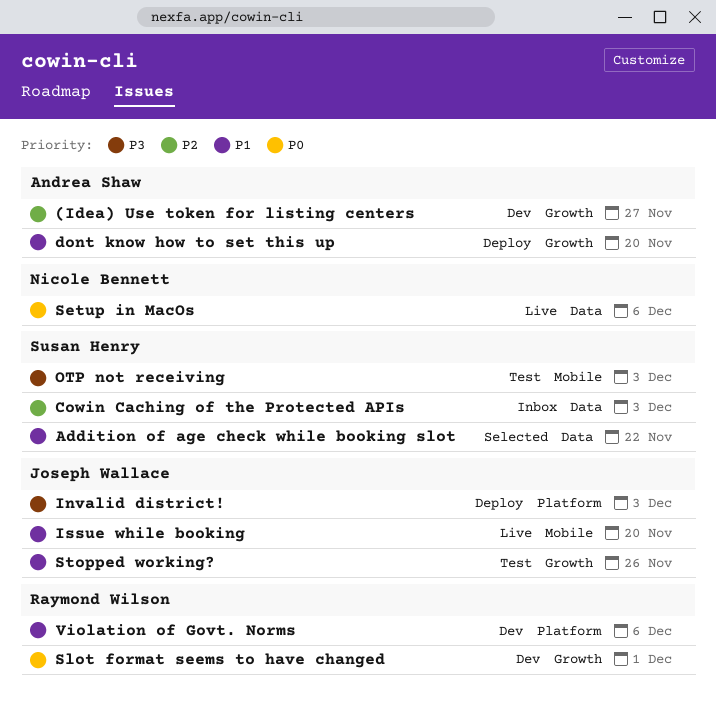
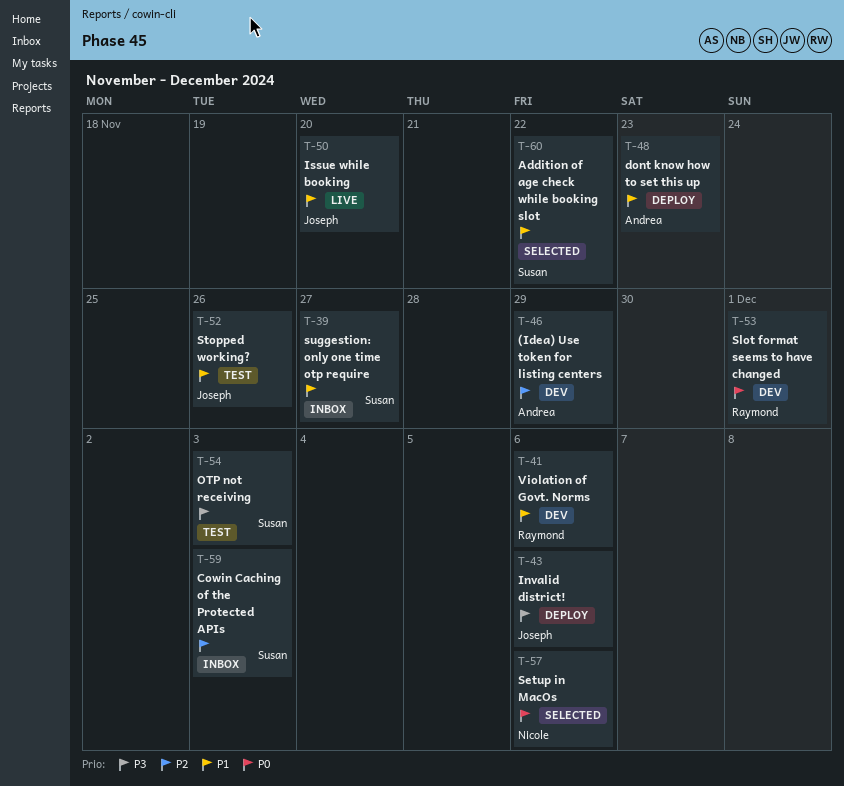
(Idea) Use token for listing centers, due: Nov 27 -> Nov 29
dont know how to set this up, due: Nov 20 -> Nov 23
Invalid district!, due: Dec 3 -> Dec 6
Setup in MacOs, status: Live -> Selected
suggestion: only one time otp require: none -> present

